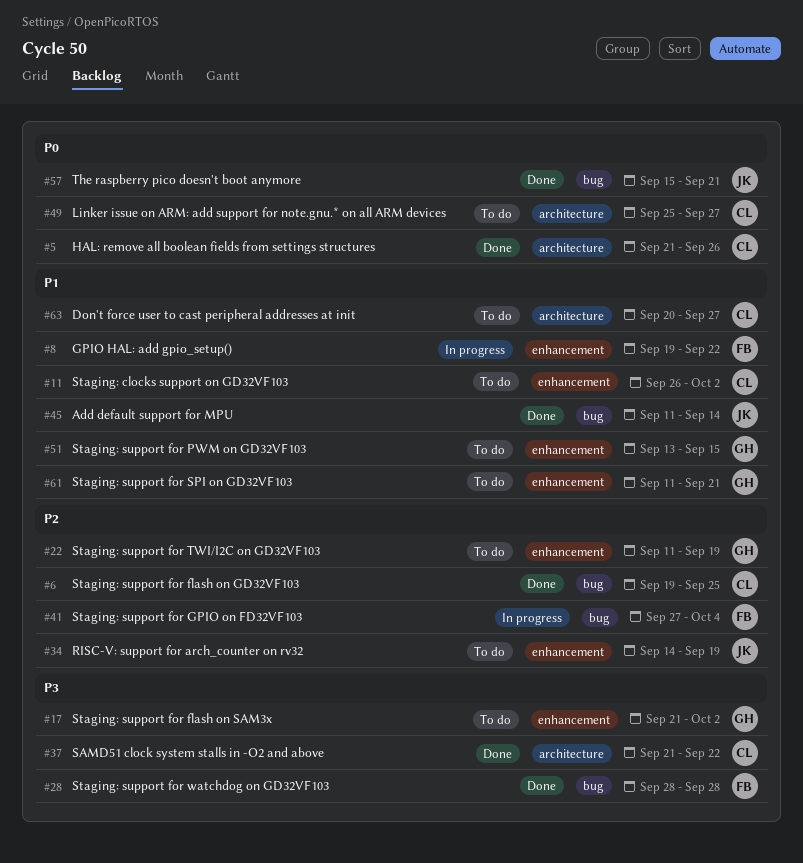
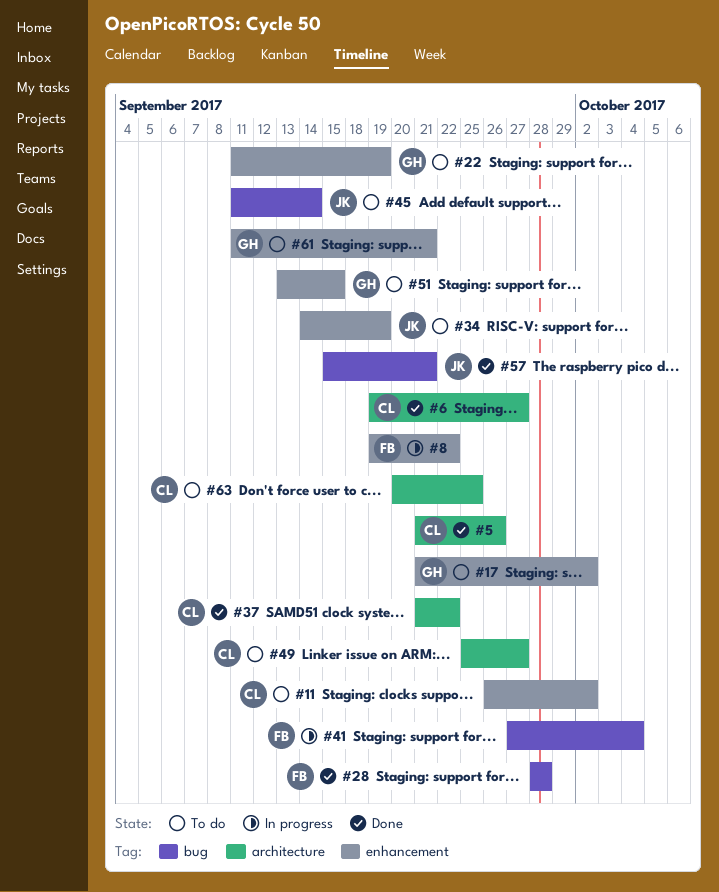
#6, label: bug -> architecture
#6, due: Sep 25 -> Sep 27
#45, status: Done -> To do
#63, due: Sep 27 -> Sep 25

